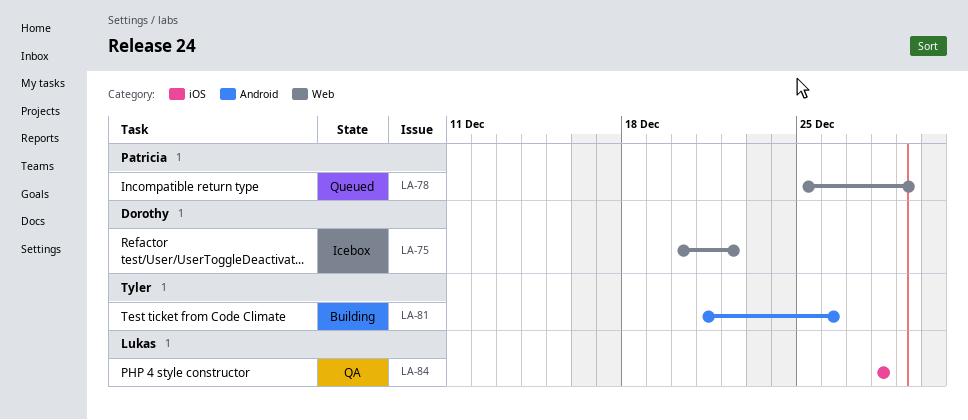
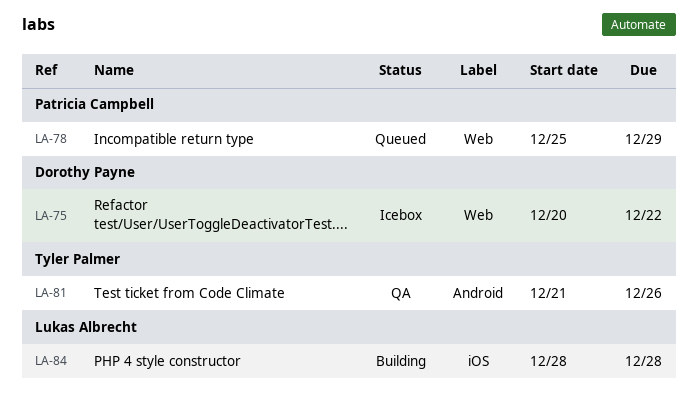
LA-81, status: Building -> QA
LA-84, status: QA -> Building

